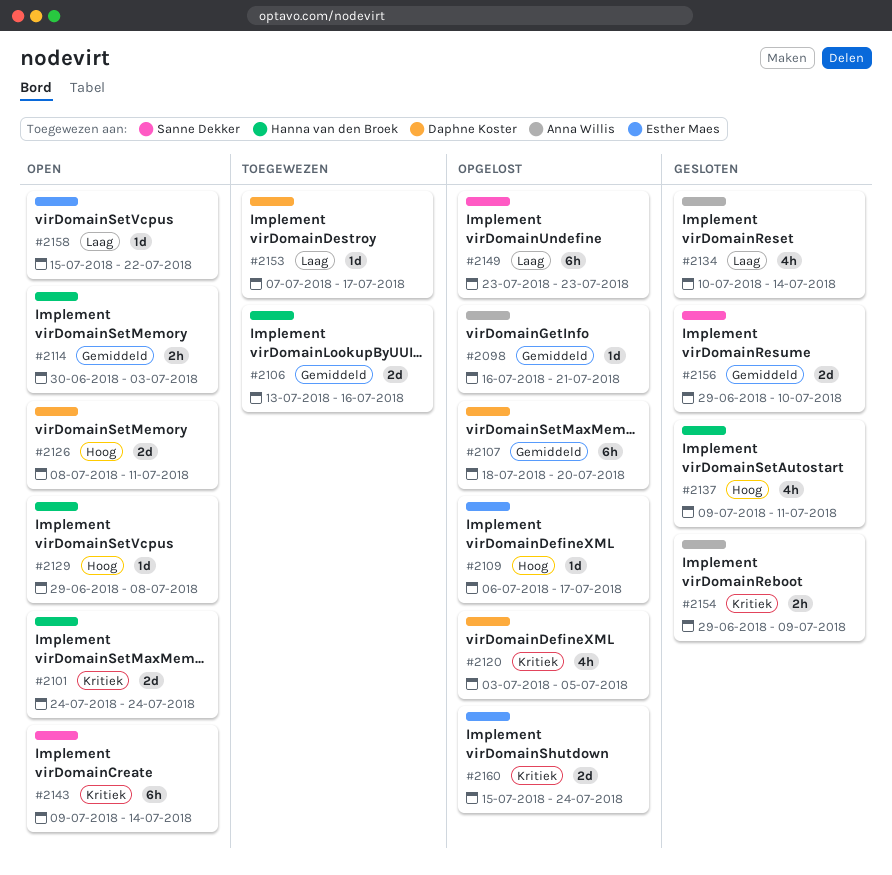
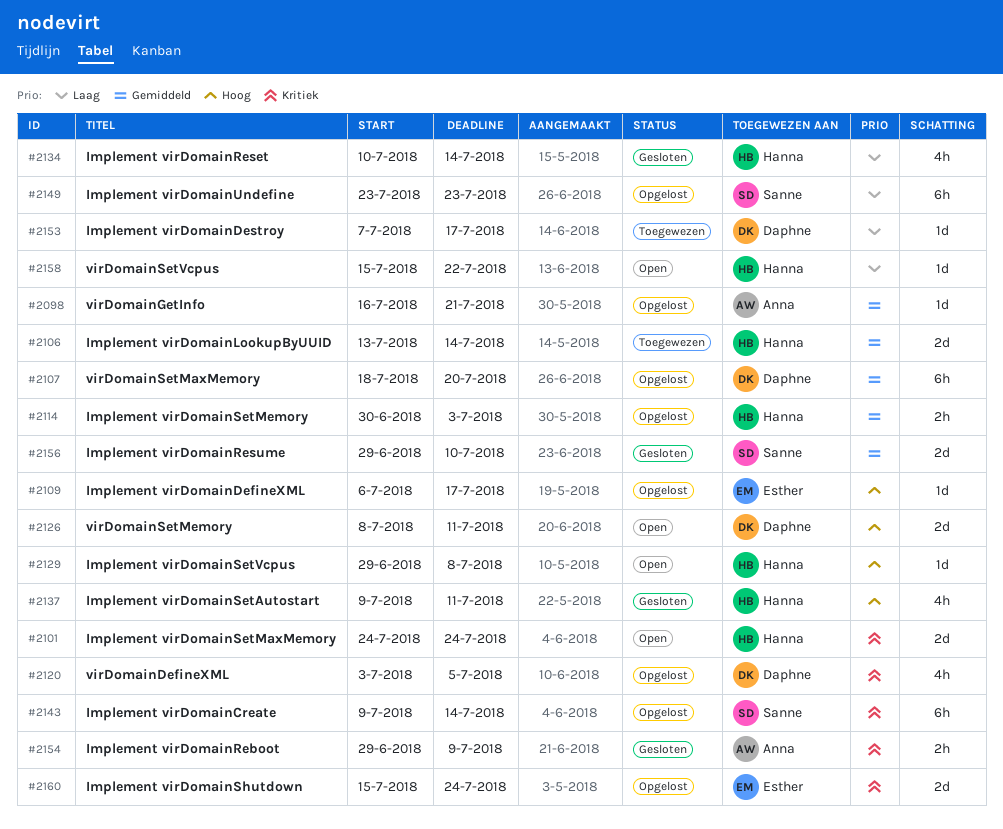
#2106, due: Jul 16 -> Jul 14
#2114, status: Open -> Opgelost
#2134, owner: Anna Willis -> Hanna van den Broek
#2143, status: Open -> Opgelost
#2158, owner: Esther Maes -> Hanna van den Broek

